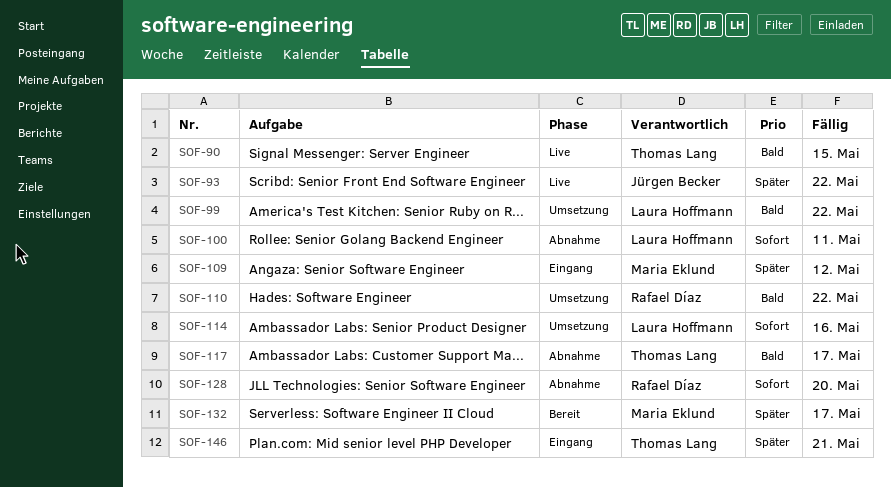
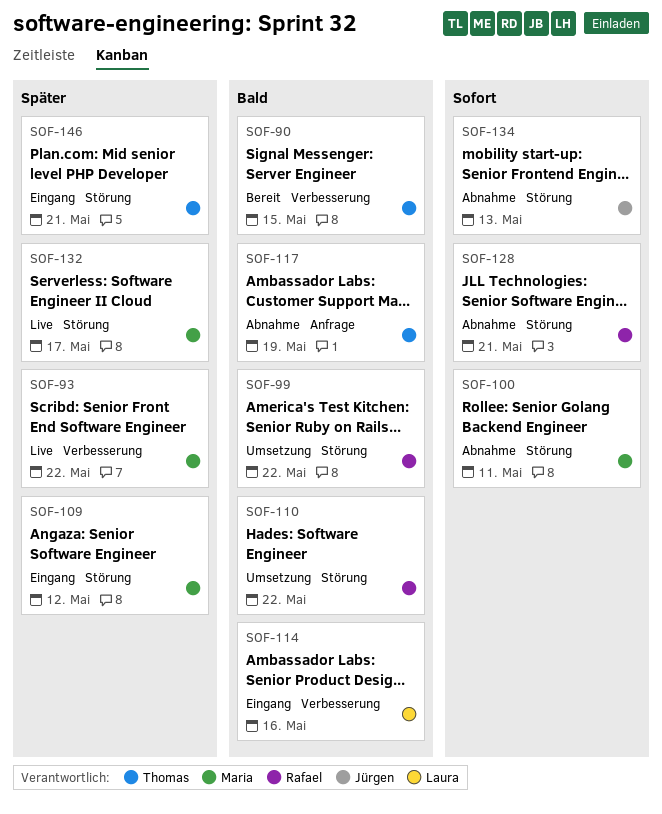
SOF-90, status: Live -> Bereit
SOF-93, owner: Jürgen Becker -> Maria Eklund
SOF-99, owner: Laura Hoffmann -> Rafael Díaz
SOF-100, owner: Laura Hoffmann -> Maria Eklund
SOF-114, status: Umsetzung -> Eingang
SOF-114, priority: Sofort -> Bald
SOF-117, due: May 17 -> May 19
SOF-128, due: May 20 -> May 21
SOF-132, status: Bereit -> Live
SOF-134: none -> present

